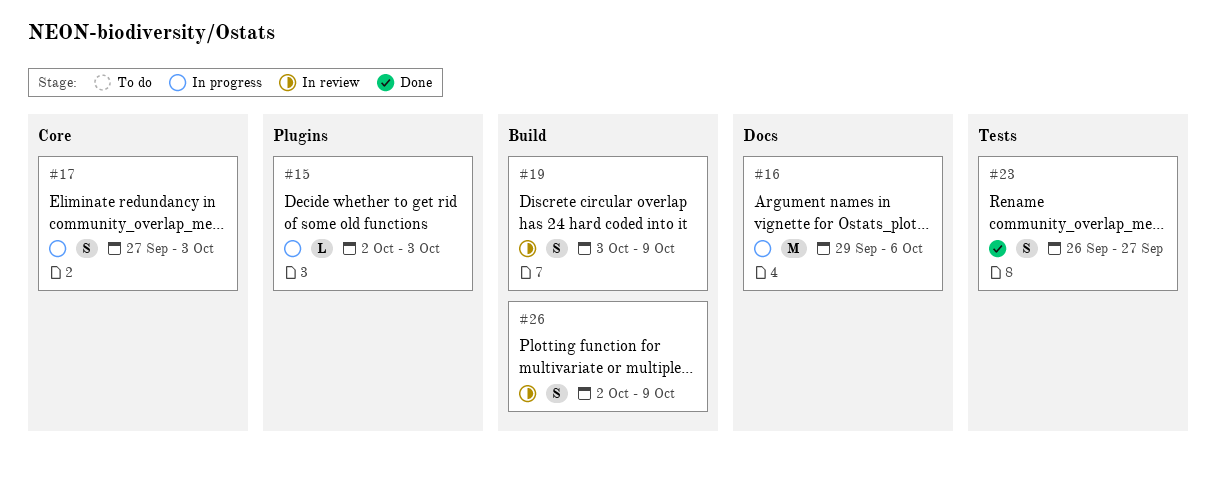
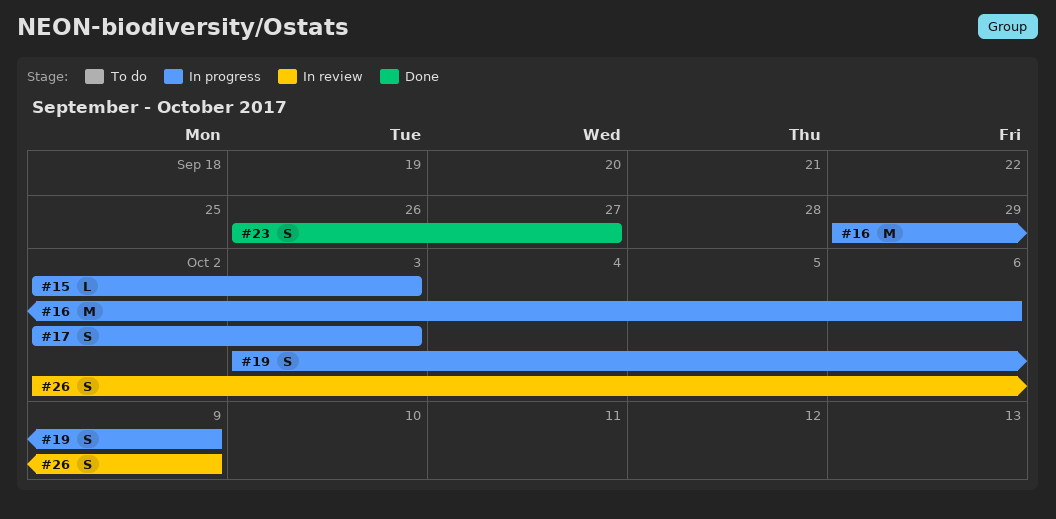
#17, start: Sep 27 -> Oct 2
#19, status: In review -> In progress

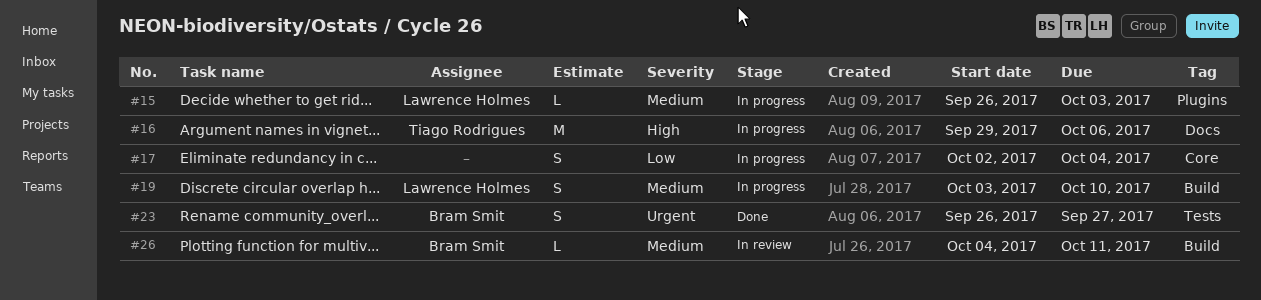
#15, start: Oct 2 -> Sep 26
#17, due: Oct 3 -> Oct 4
#19, due: Oct 9 -> Oct 10
#26, estimate: S -> L
#26, start: Oct 2 -> Oct 4
#26, due: Oct 9 -> Oct 11

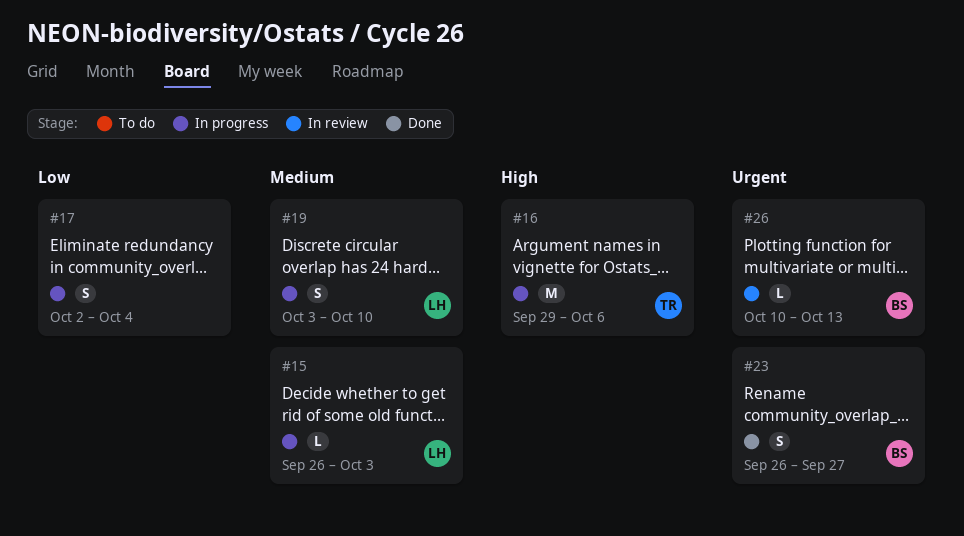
#26, priority: Medium -> Urgent
#26, start: Oct 4 -> Oct 10
#26, due: Oct 11 -> Oct 13

